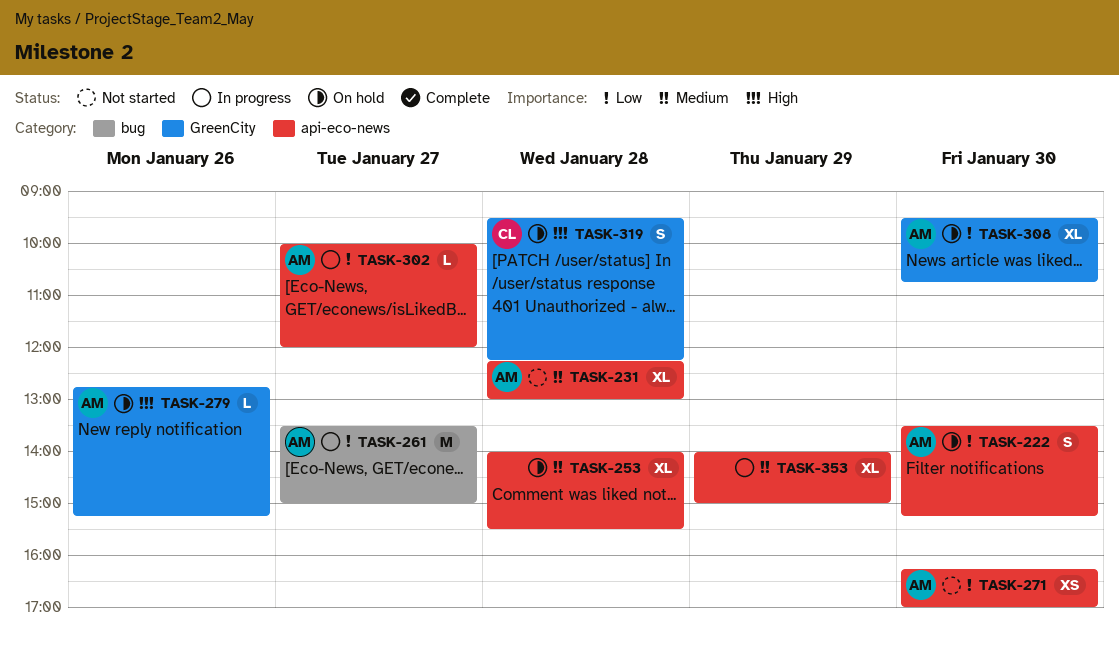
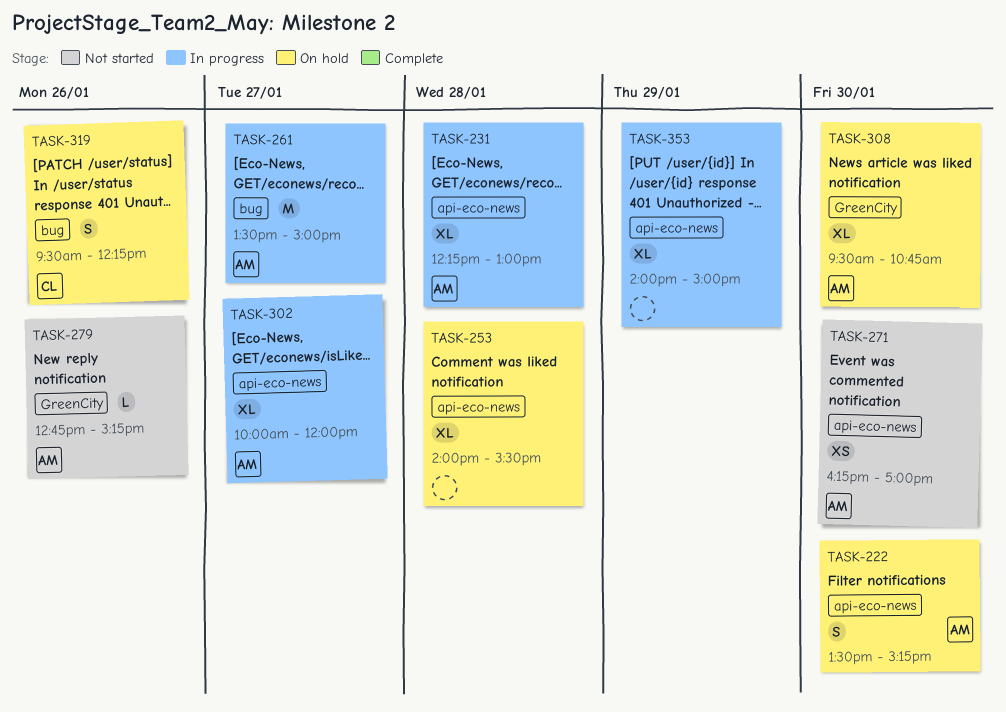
TASK-231, status: Not started -> In progress
TASK-279, status: On hold -> Not started
TASK-302, estimate: L -> XL
TASK-319, label: GreenCity -> bug
TASK-319, day: Jan 28 -> Jan 26

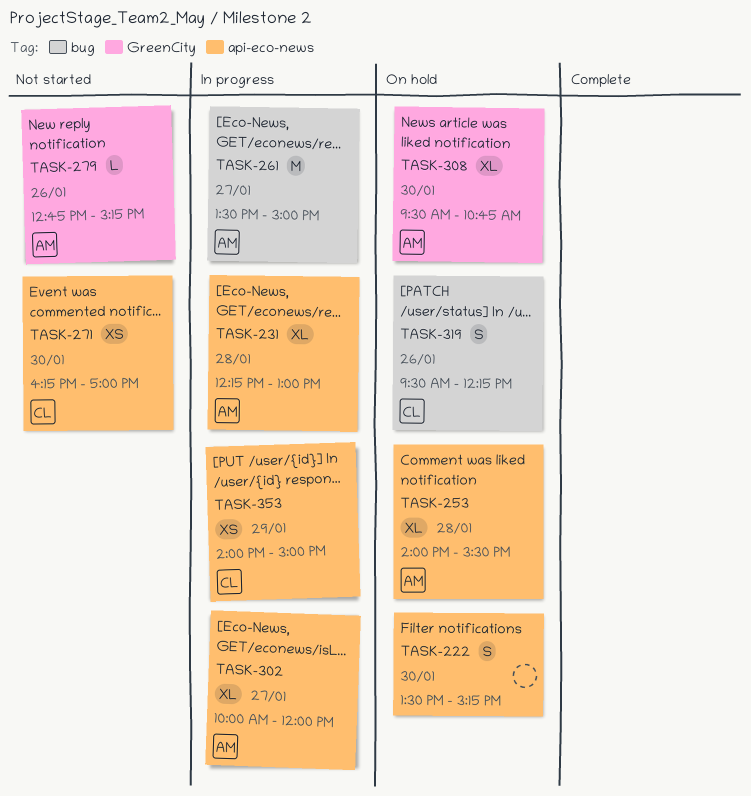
TASK-222, owner: AM -> none
TASK-253, owner: none -> AM
TASK-271, owner: AM -> CL
TASK-353, owner: none -> CL
TASK-353, estimate: XL -> XS

